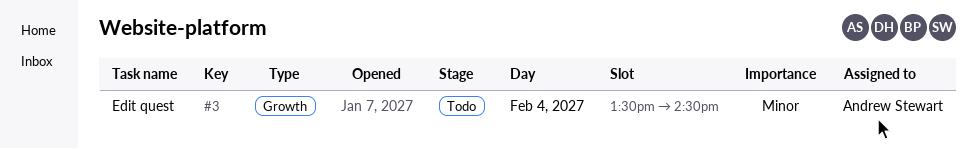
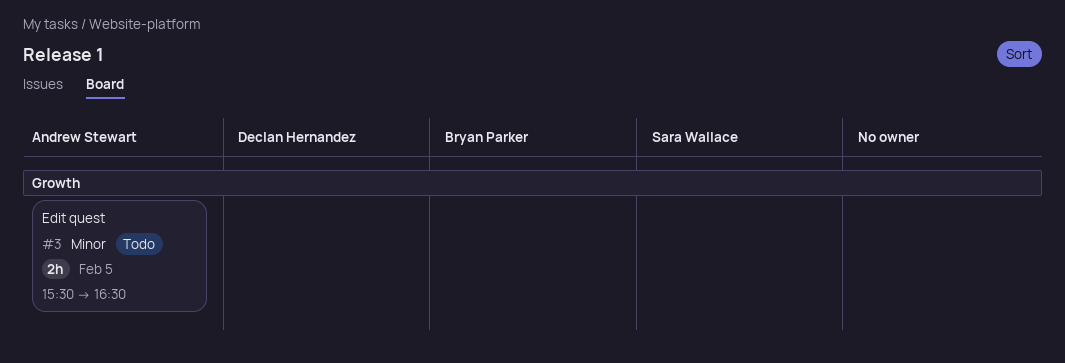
#3, day: Feb 4 -> Feb 5
#3, begins: 13:30 -> 15:30
#3, ends: 14:30 -> 16:30

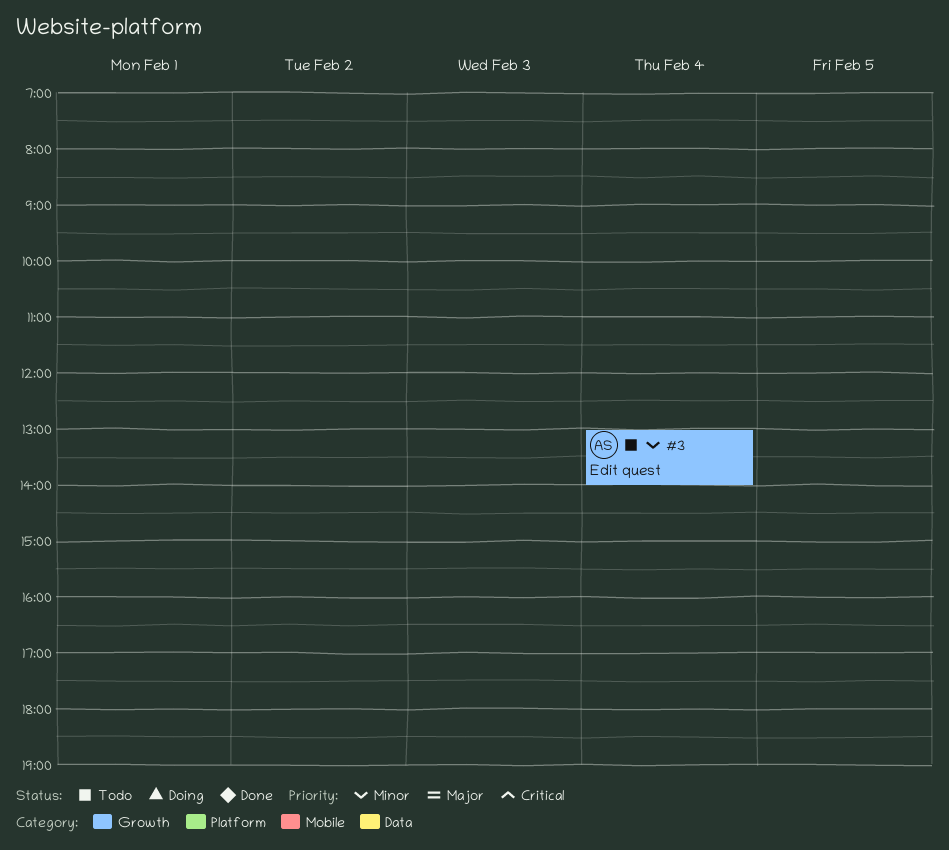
#3, day: Feb 5 -> Feb 4
#3, begins: 15:30 -> 13:00
#3, ends: 16:30 -> 14:00

